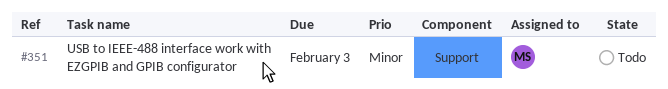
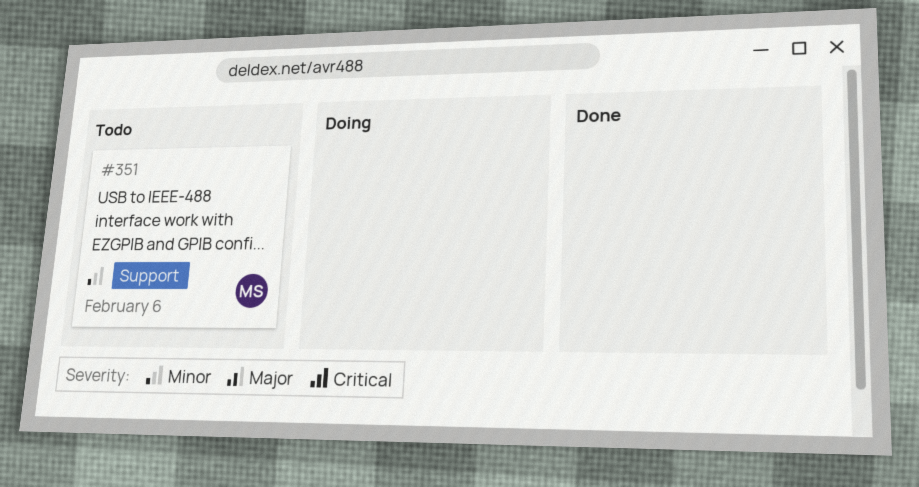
#351, due: Feb 3 -> Feb 6

